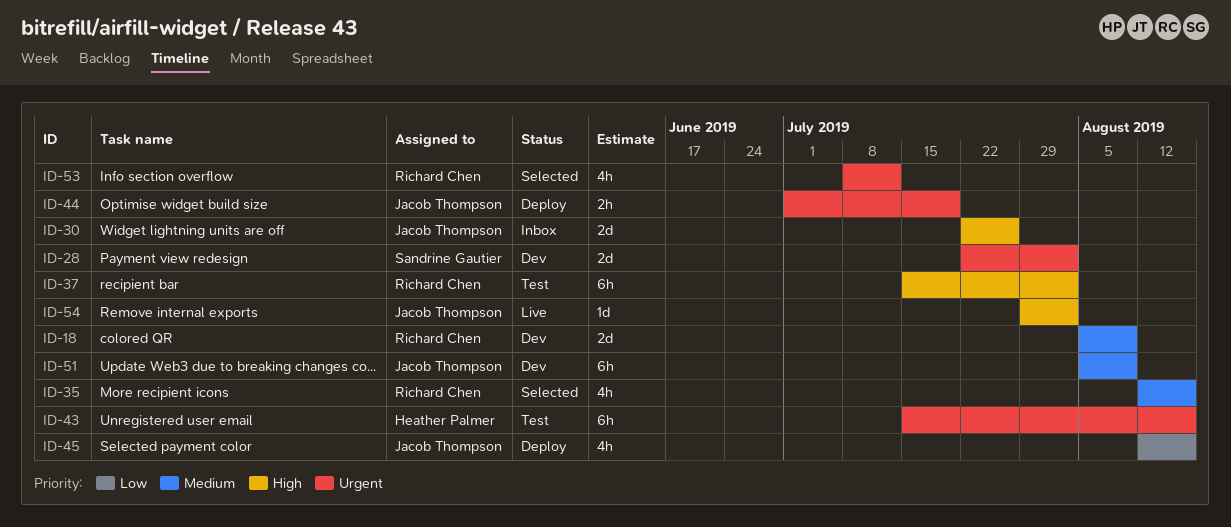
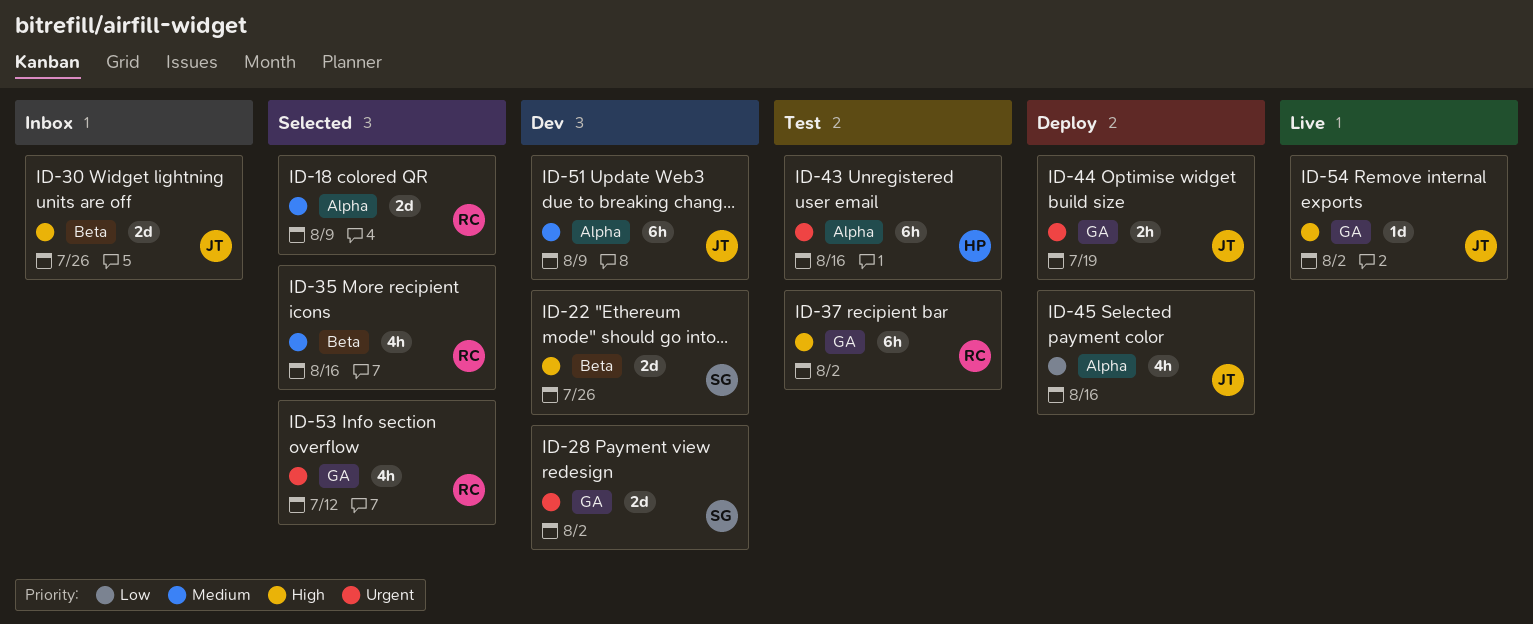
ID-18, status: Dev -> Selected
ID-22: none -> present

